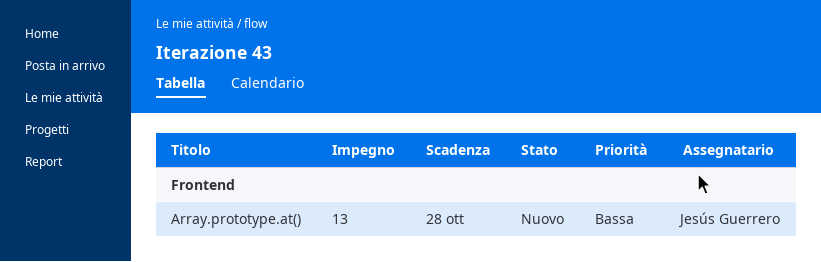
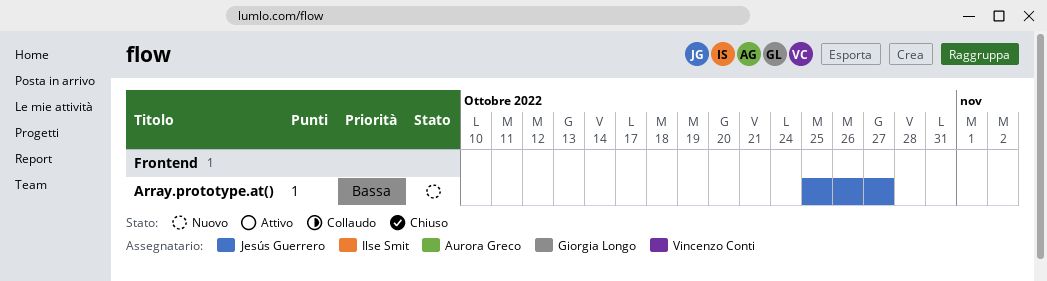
Array.prototype.at(), estimate: 13 -> 1
Array.prototype.at(), due: Oct 28 -> Oct 27

